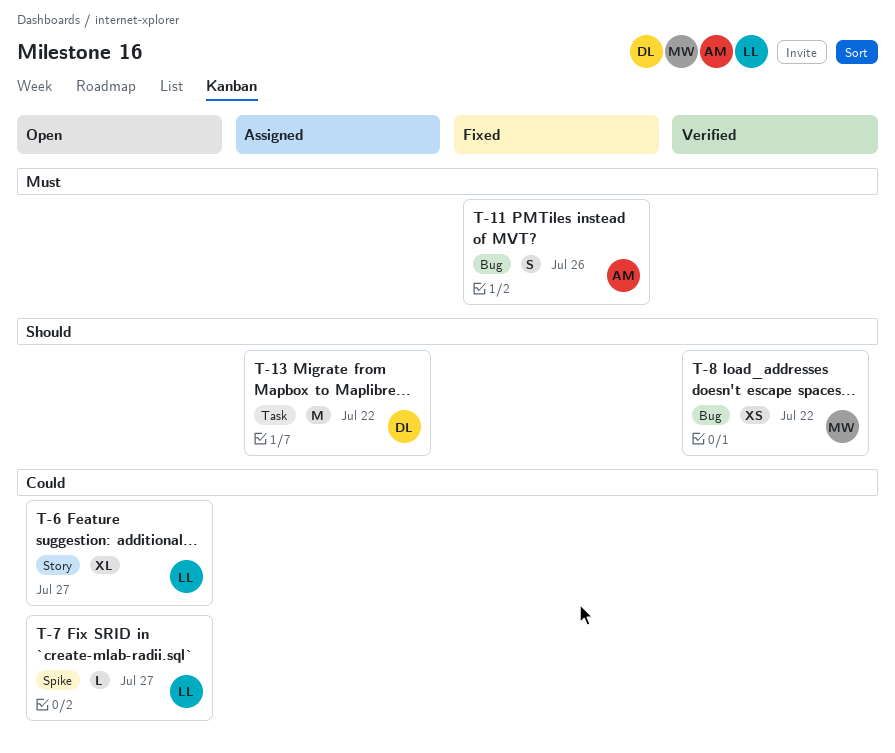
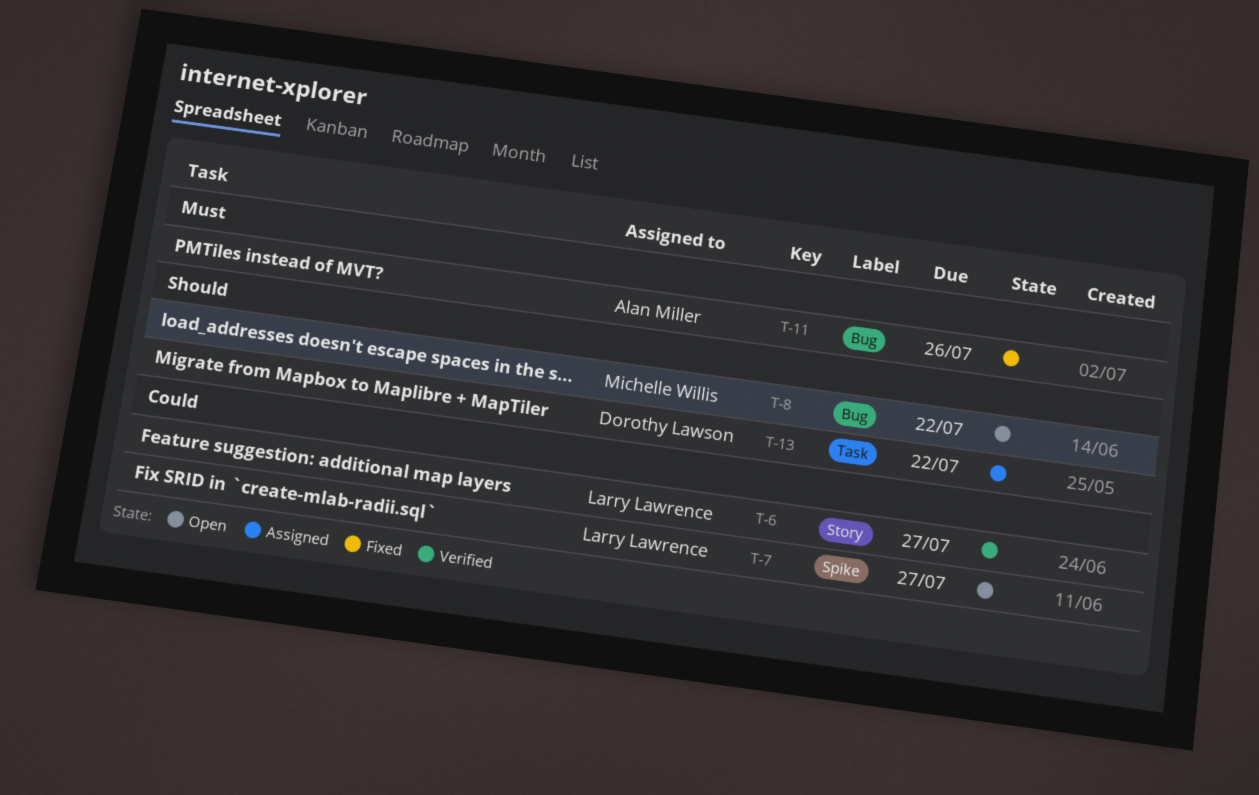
T-6, status: Open -> Verified
T-8, status: Verified -> Open

